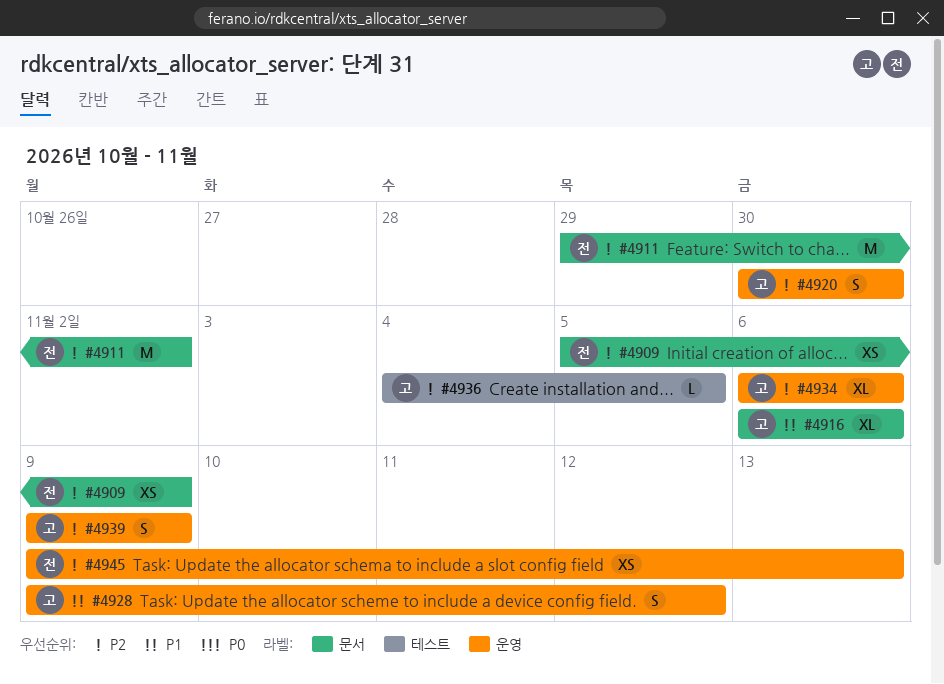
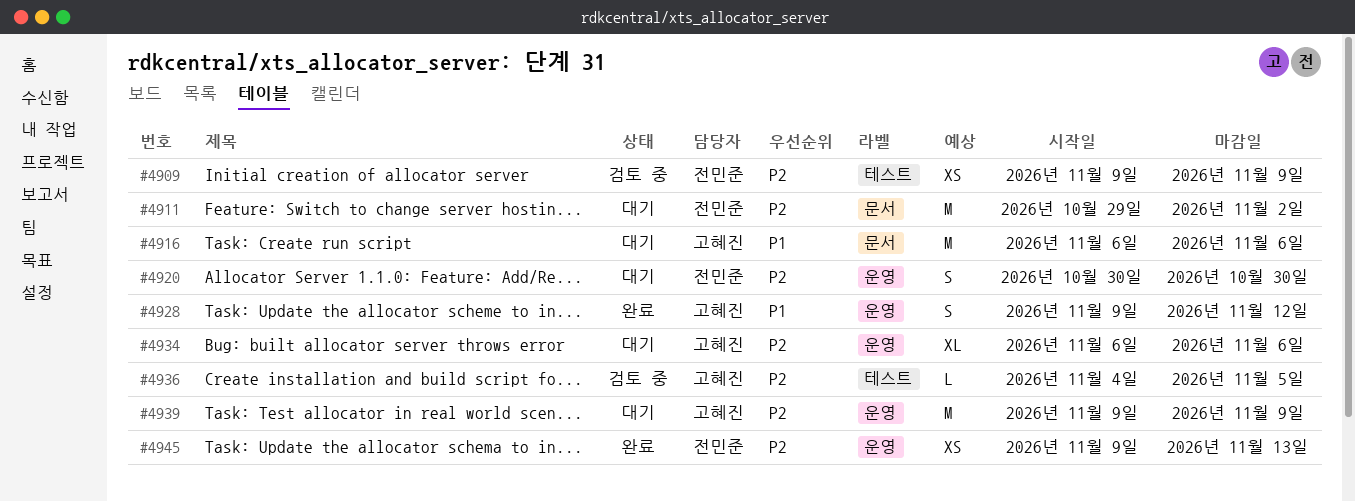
#4909, label: 문서 -> 테스트
#4909, start: Nov 5 -> Nov 9
#4916, estimate: XL -> M
#4920, owner: 고혜진 -> 전민준
#4939, estimate: S -> M

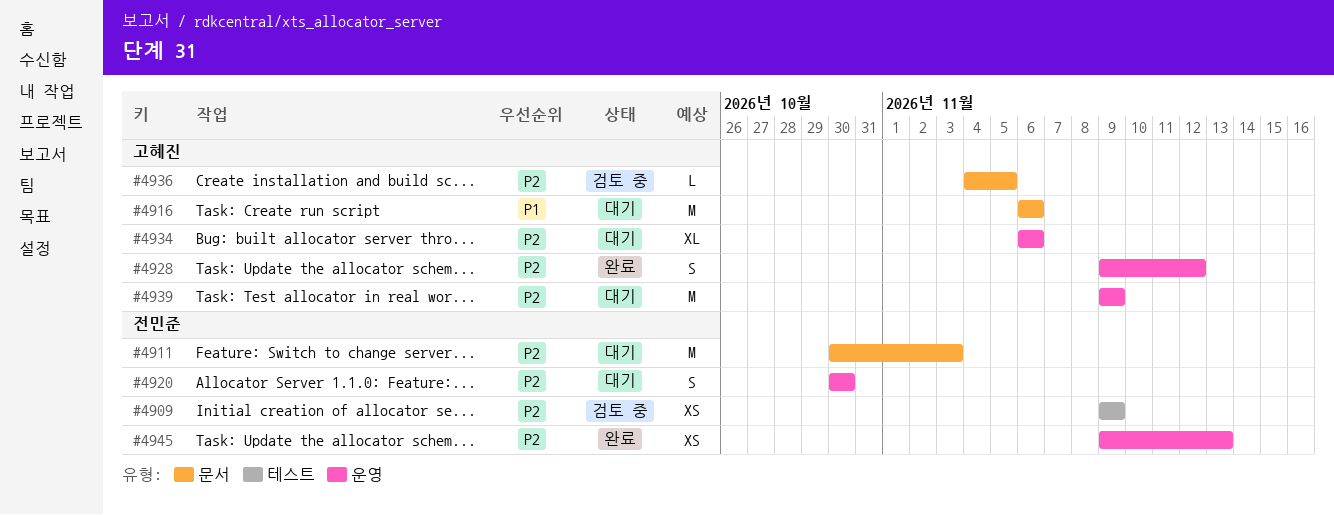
#4911, start: Oct 29 -> Oct 30
#4911, due: Nov 2 -> Nov 3
#4928, priority: P1 -> P2
#4936, label: 테스트 -> 문서

